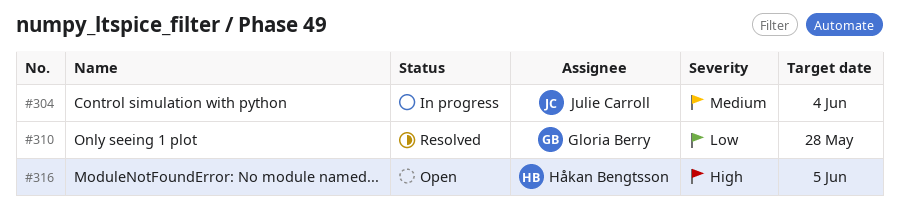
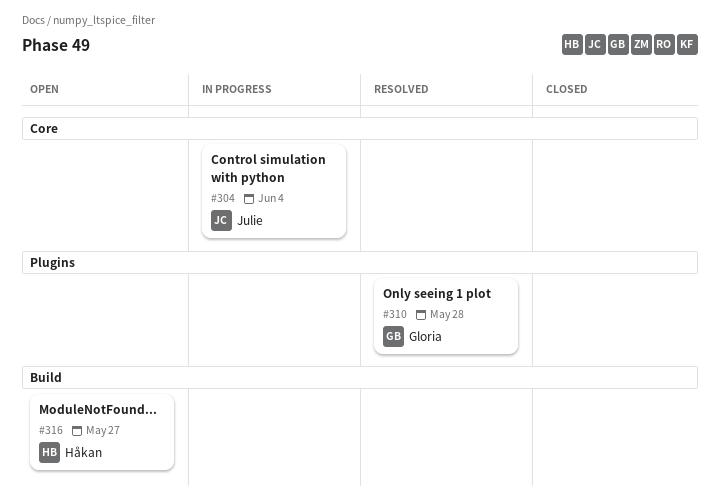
#316, due: Jun 5 -> May 27

